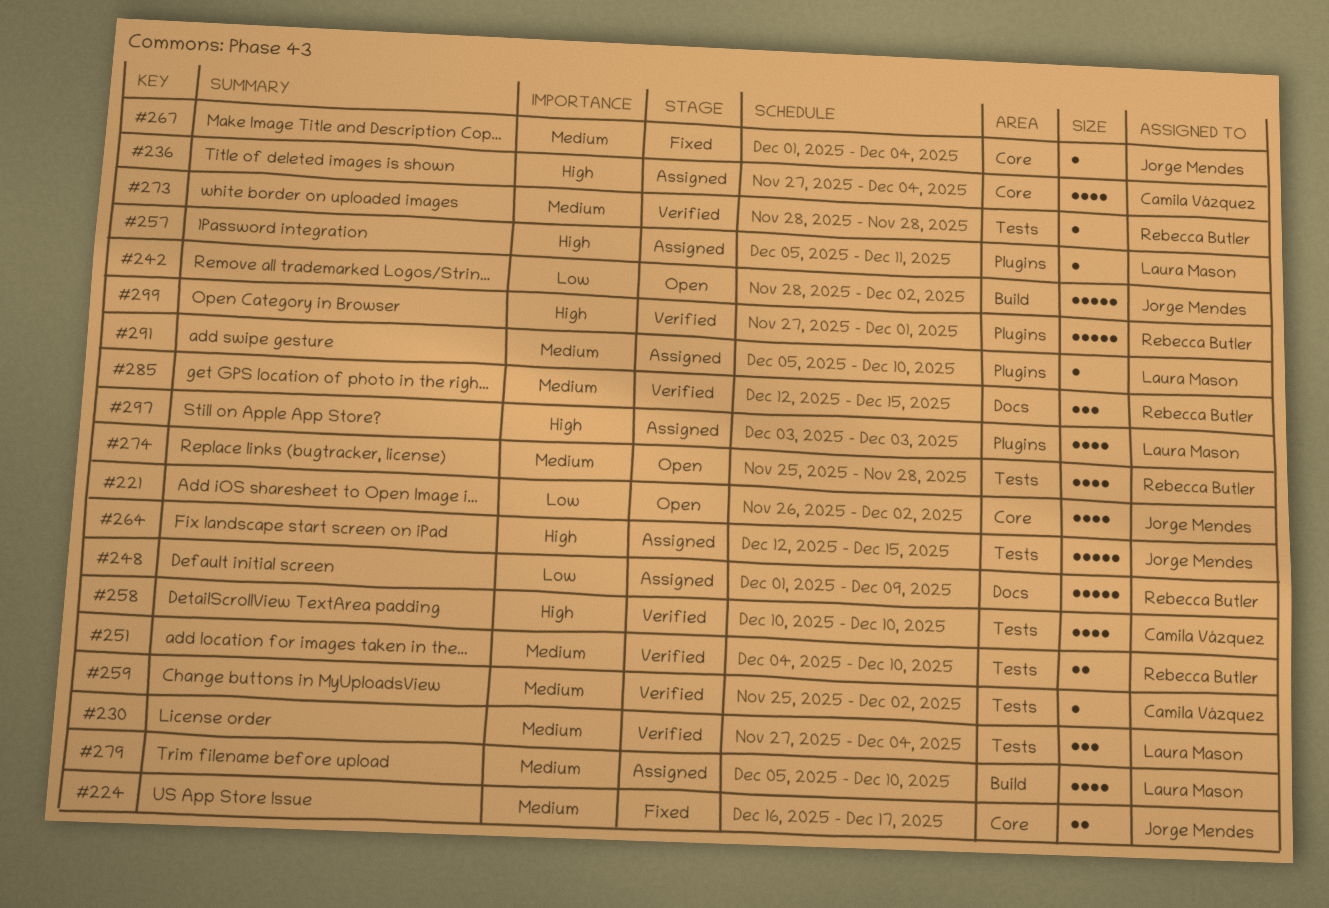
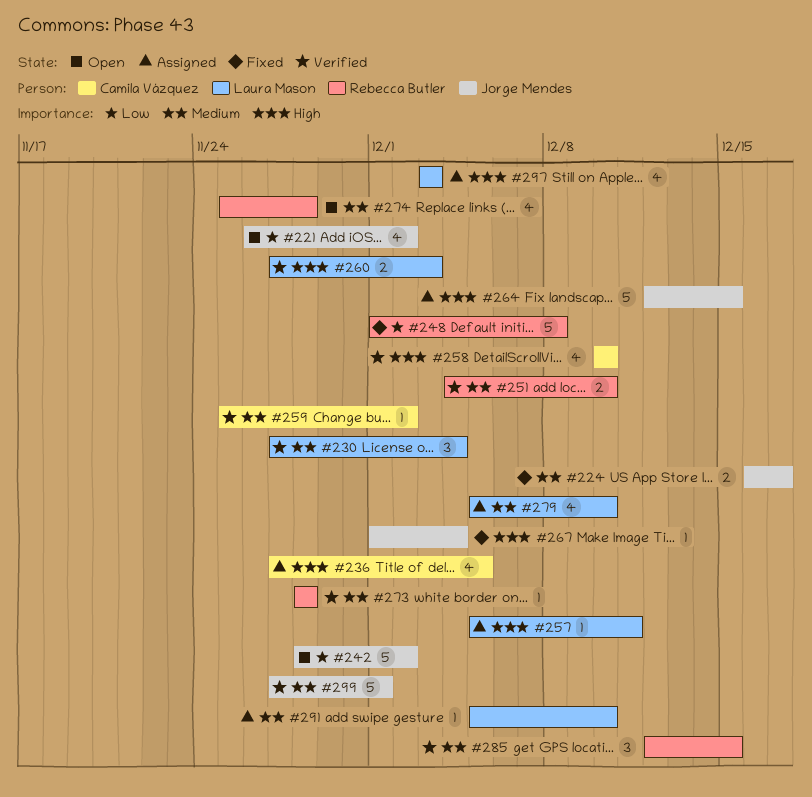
#236, due: Dec 4 -> Dec 5
#248, status: Assigned -> Fixed
#248, due: Dec 9 -> Dec 8
#260: none -> present
#267, priority: Medium -> High
#299, owner: Rebecca Butler -> Jorge Mendes
#299, priority: High -> Medium

